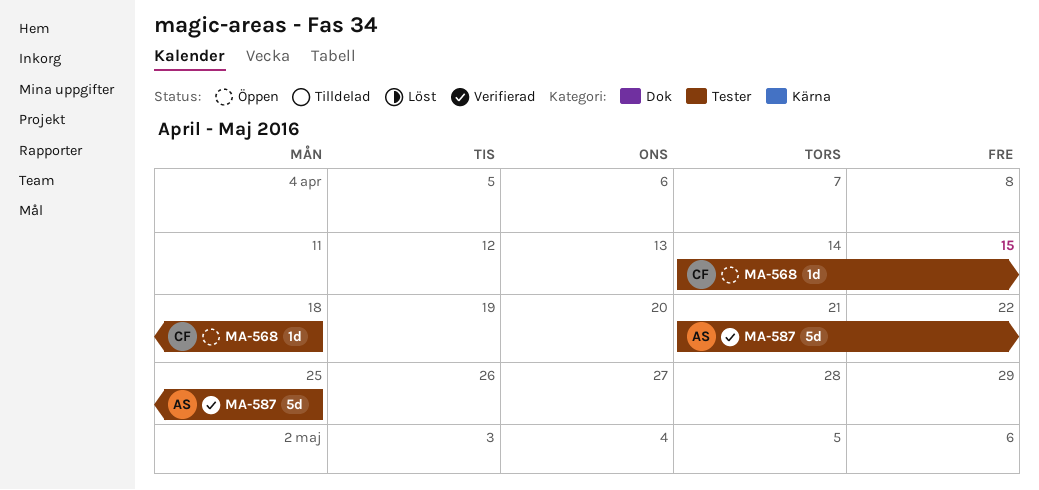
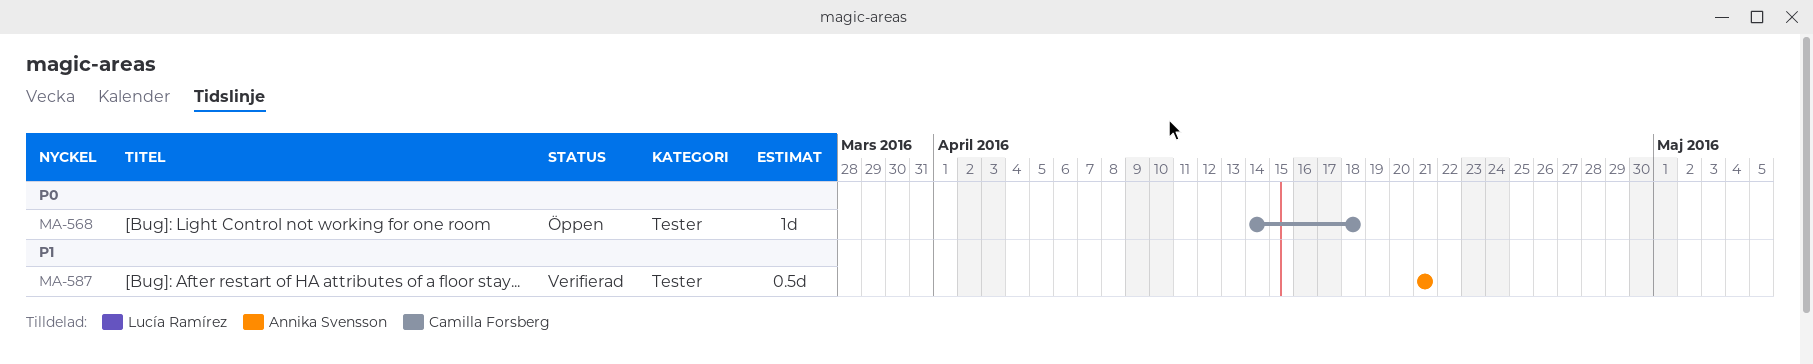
MA-587, estimate: 5d -> 0.5d
MA-587, due: Apr 25 -> Apr 21

